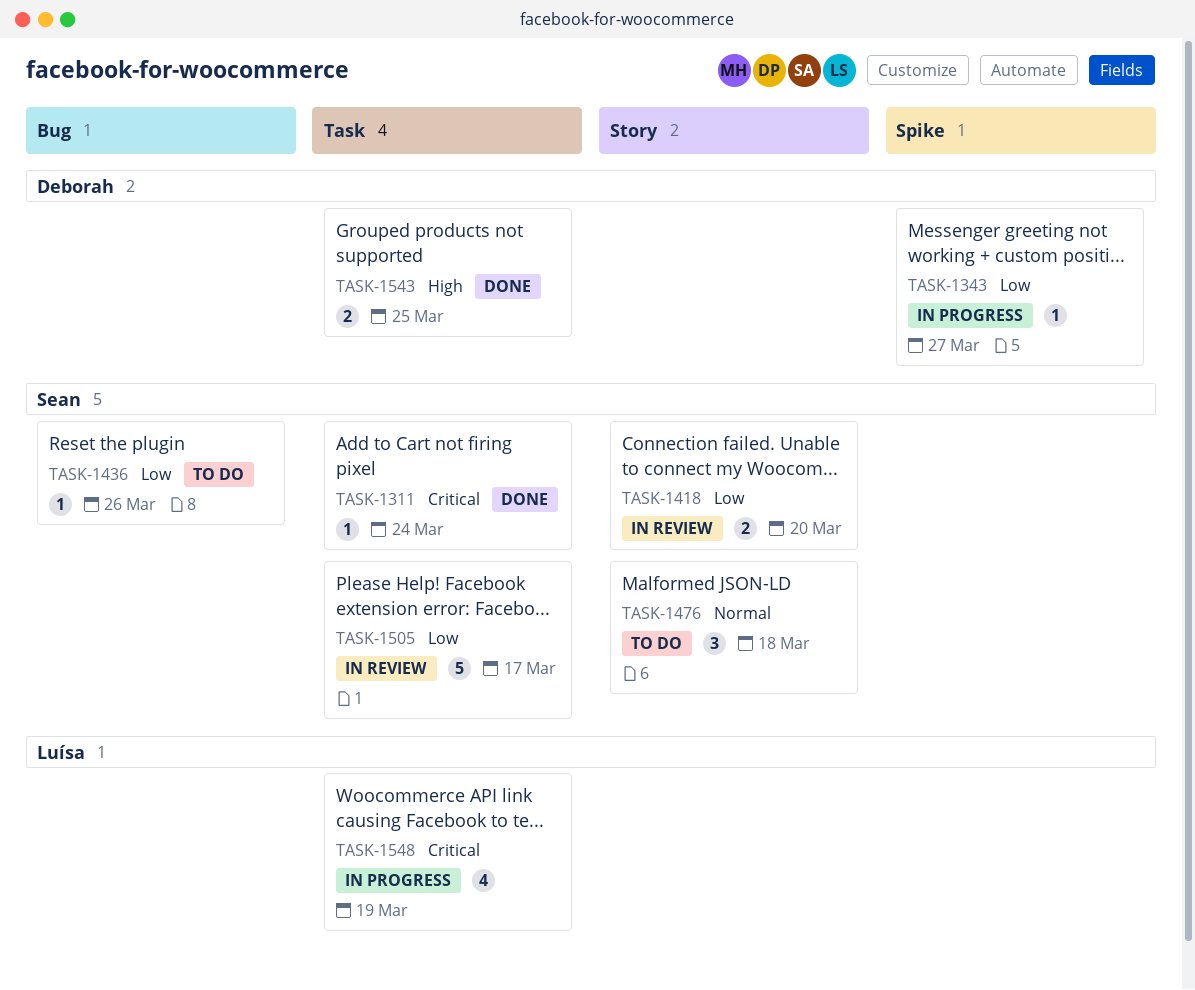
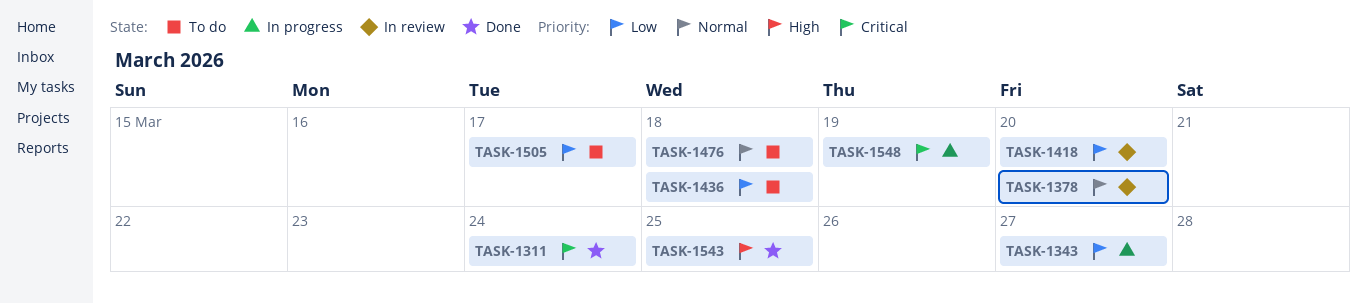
TASK-1378: none -> present
TASK-1436, due: Mar 26 -> Mar 18
TASK-1505, status: In review -> To do

